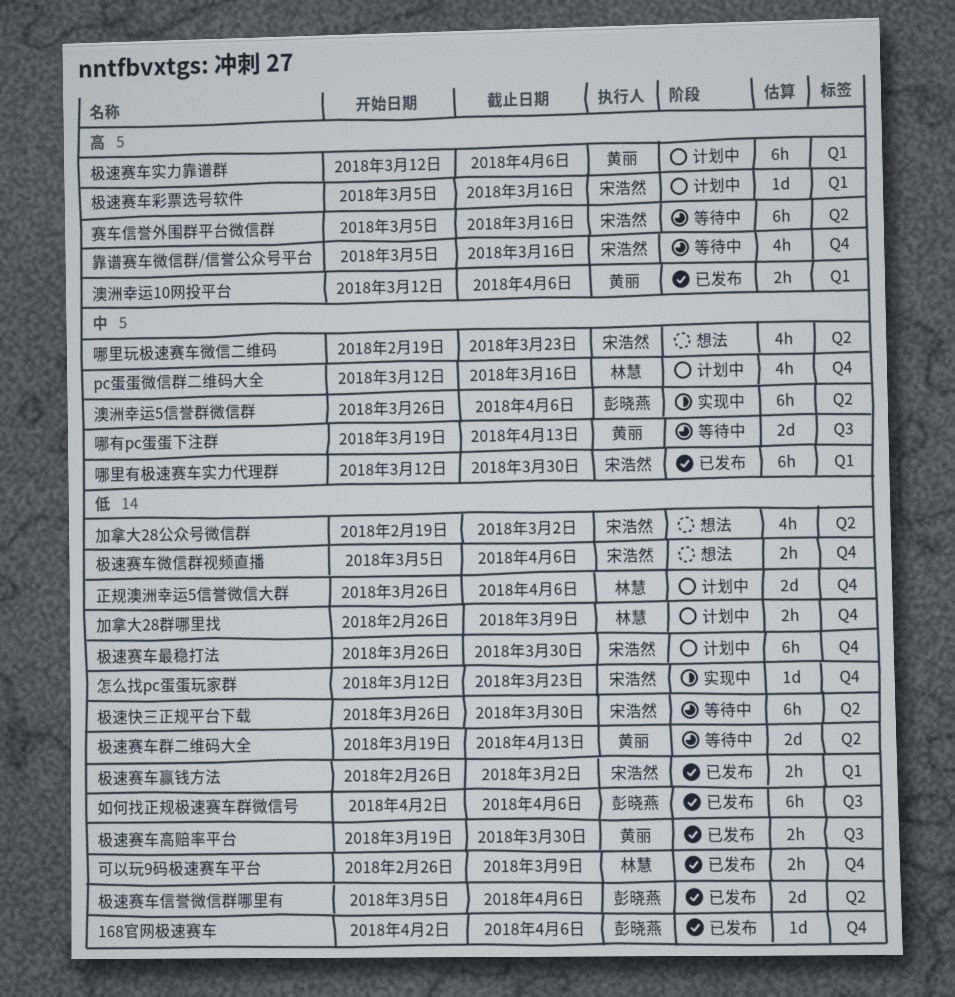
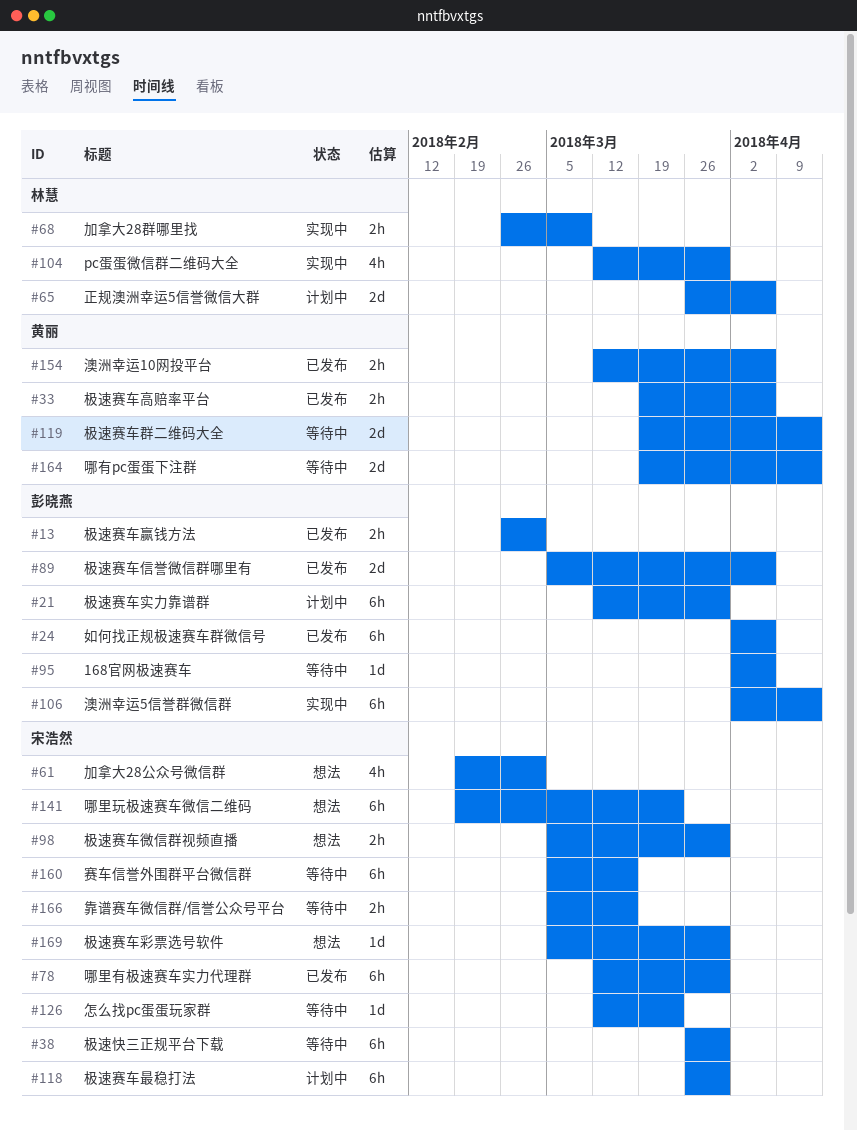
168官网极速赛车, status: 已发布 -> 等待中
pc蛋蛋微信群二维码大全, status: 计划中 -> 实现中
pc蛋蛋微信群二维码大全, due: Mar 16 -> Mar 30
加拿大28群哪里找, status: 计划中 -> 实现中
可以玩9码极速赛车平台: present -> none
哪里玩极速赛车微信二维码, estimate: 4h -> 6h
怎么找pc蛋蛋玩家群, status: 实现中 -> 等待中
极速赛车实力靠谱群, owner: 黄丽 -> 彭晓燕
极速赛车实力靠谱群, due: Apr 6 -> Mar 30
极速赛车彩票选号软件, status: 计划中 -> 想法
极速赛车彩票选号软件, due: Mar 16 -> Mar 30
极速赛车微信群视频直播, due: Apr 6 -> Mar 30
极速赛车赢钱方法, owner: 宋浩然 -> 彭晓燕
极速赛车高赔率平台, due: Mar 30 -> Apr 6
澳洲幸运5信誉群微信群, start: Mar 26 -> Apr 2
澳洲幸运5信誉群微信群, due: Apr 6 -> Apr 13
靠谱赛车微信群/信誉公众号平台, estimate: 4h -> 2h

